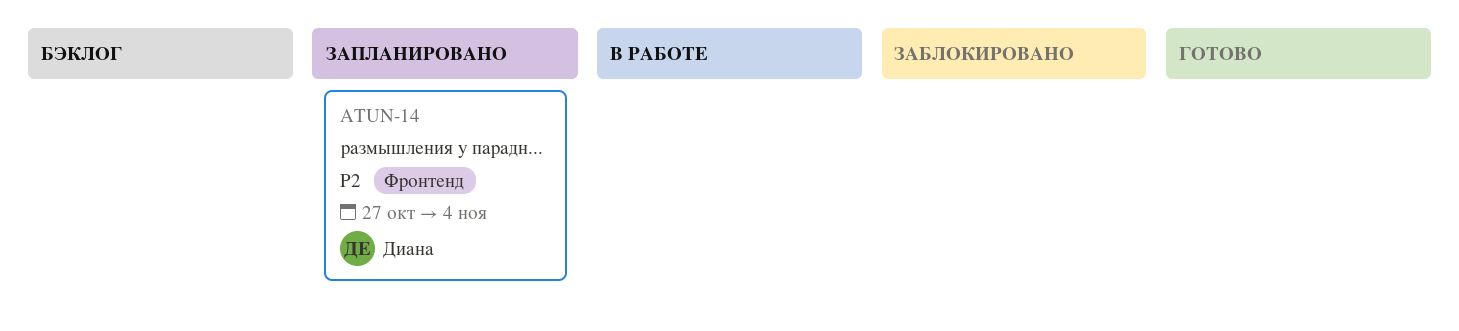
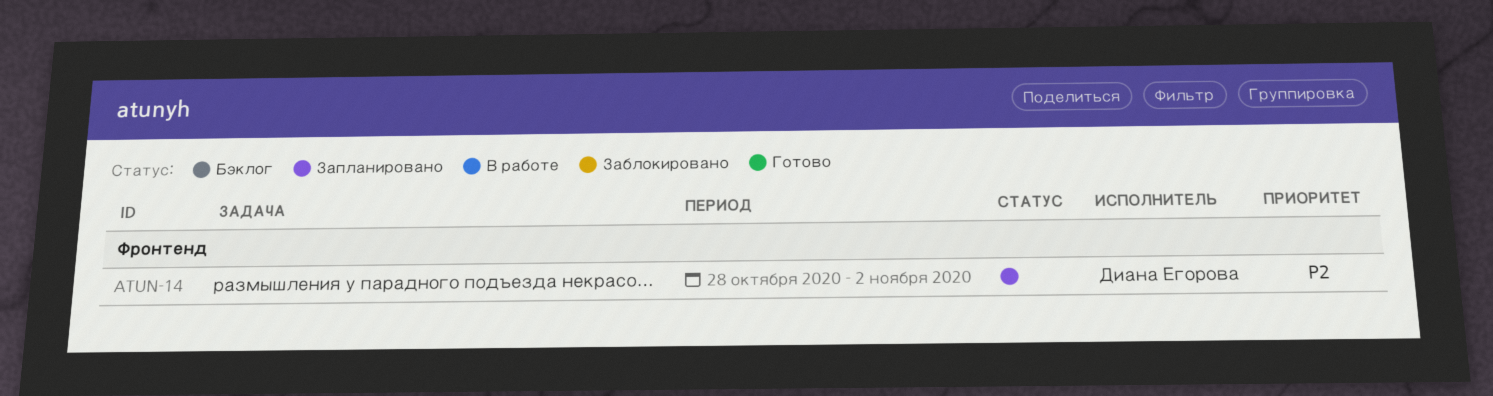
ATUN-14, start: Oct 27 -> Oct 28
ATUN-14, due: Nov 4 -> Nov 2

